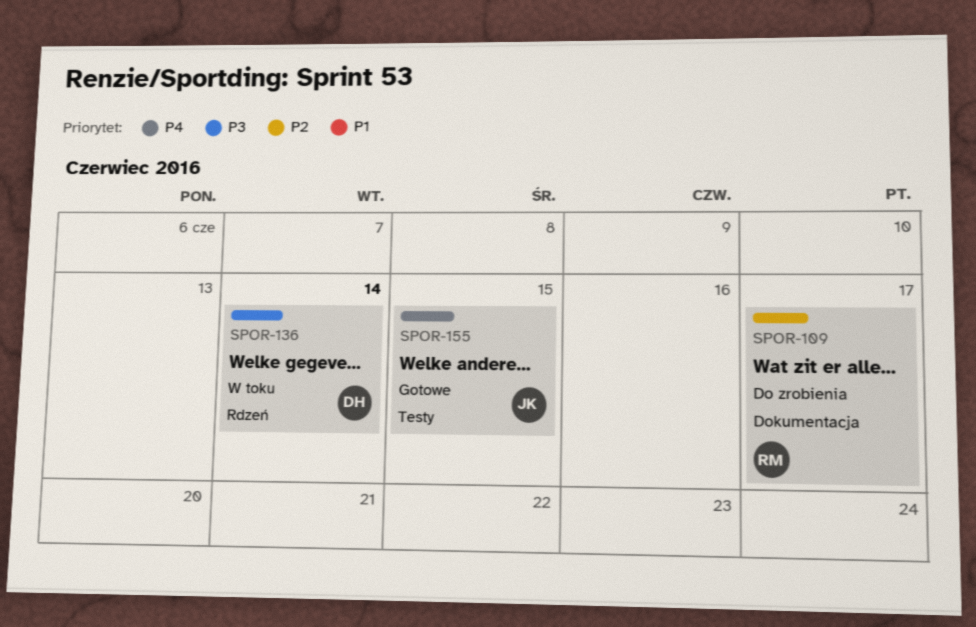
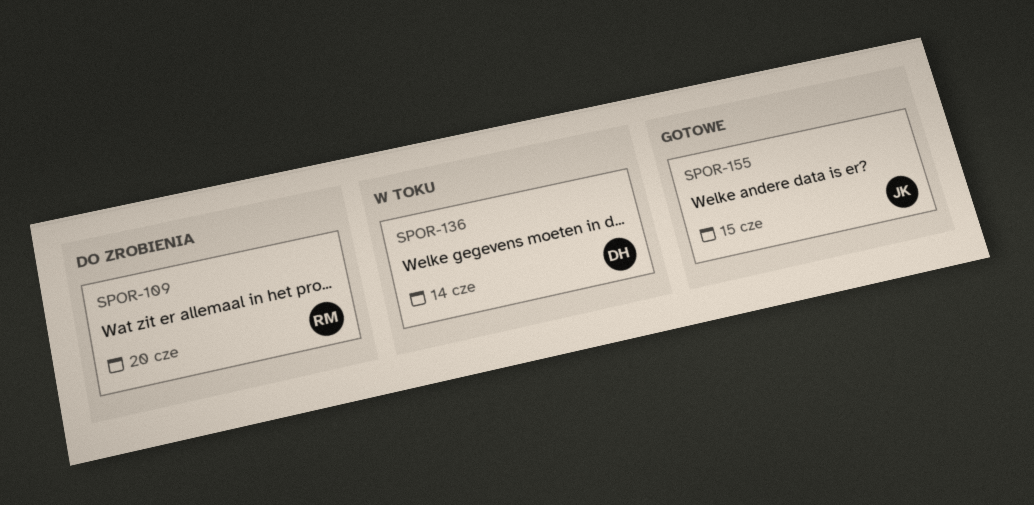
SPOR-109, due: Jun 17 -> Jun 20

